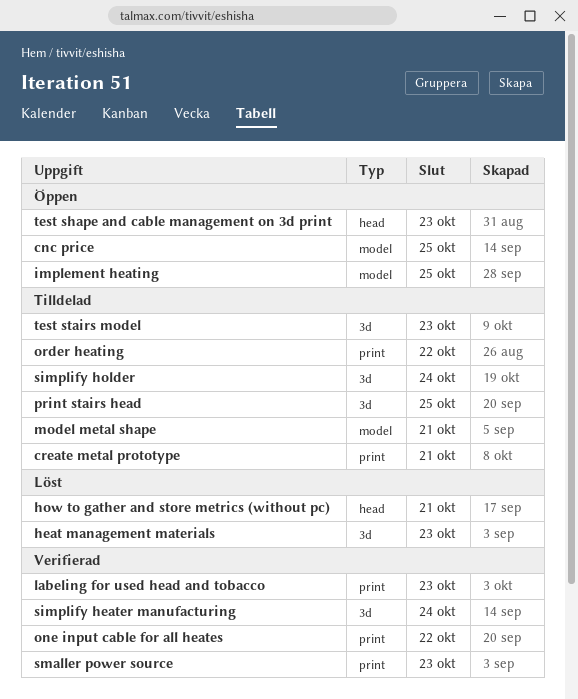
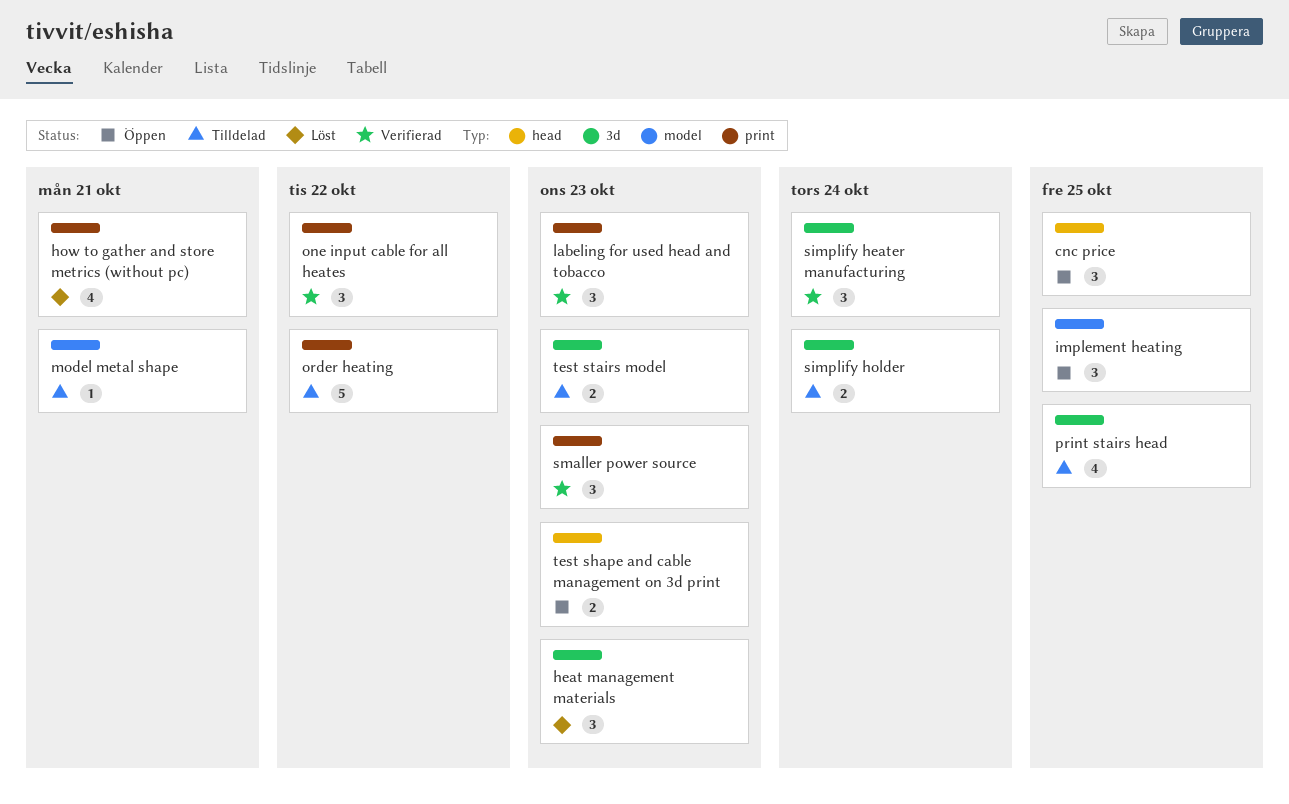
cnc price, label: model -> head
create metal prototype: present -> none
how to gather and store metrics (without pc), label: head -> print

